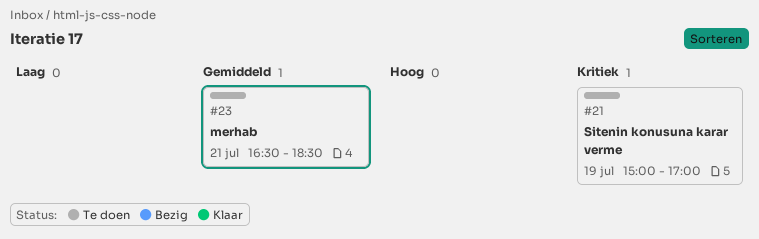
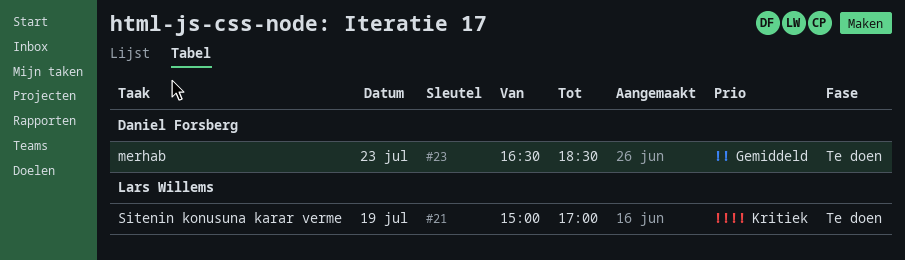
#23, day: Jul 21 -> Jul 23

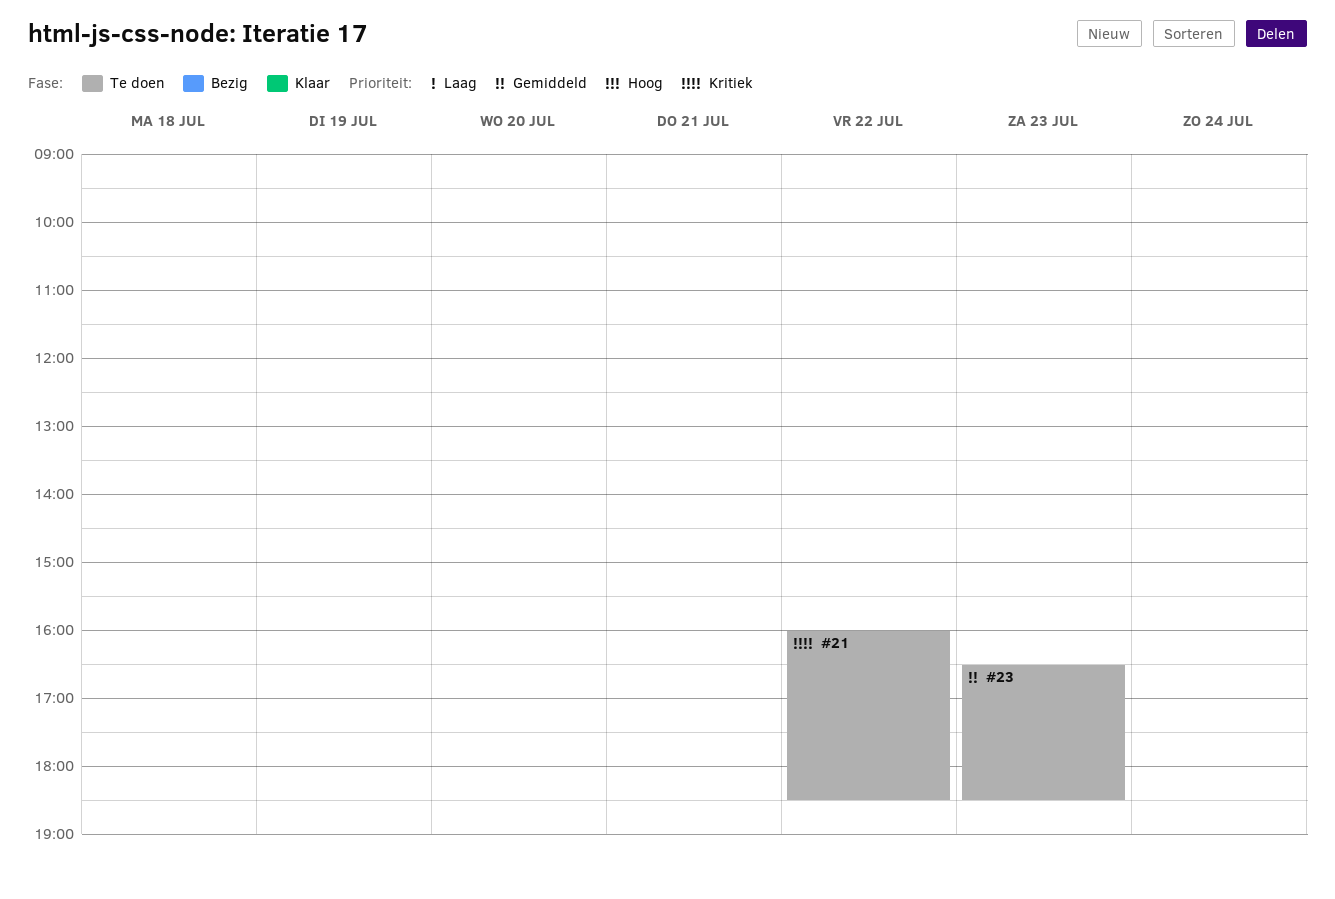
#21, day: Jul 19 -> Jul 22
#21, begins: 15:00 -> 16:00
#21, ends: 17:00 -> 18:30

